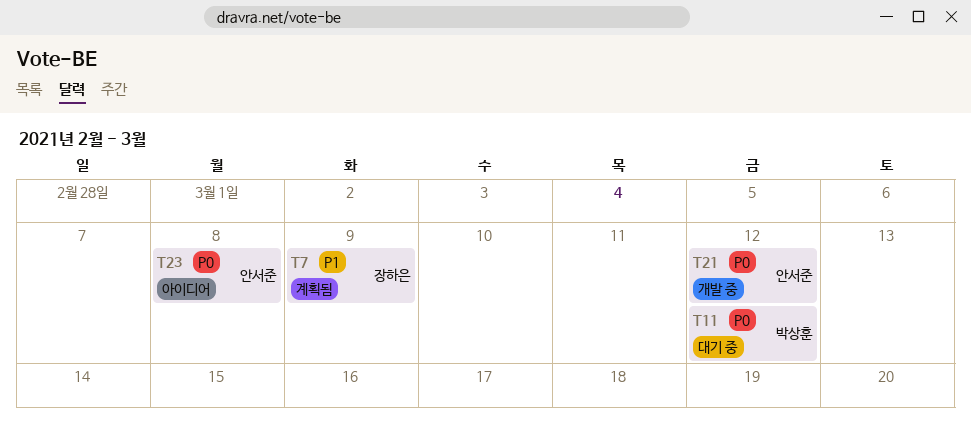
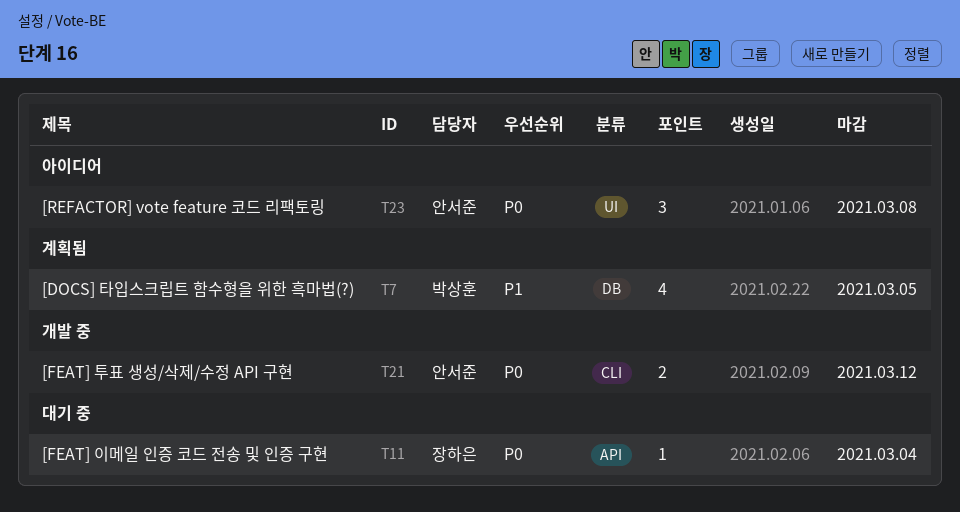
T7, owner: 장하은 -> 박상훈
T7, due: Mar 9 -> Mar 5
T11, owner: 박상훈 -> 장하은
T11, due: Mar 12 -> Mar 4

